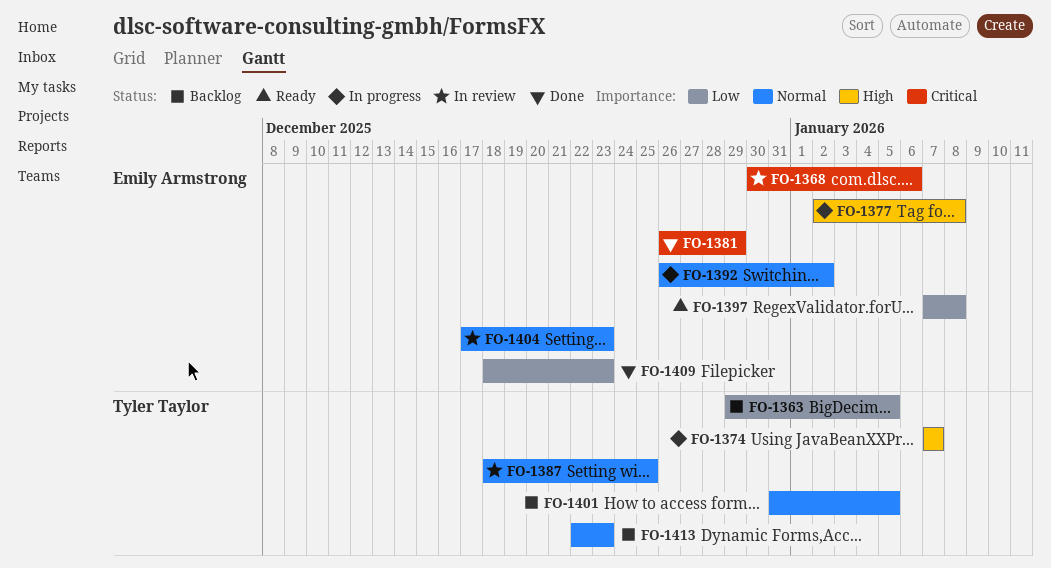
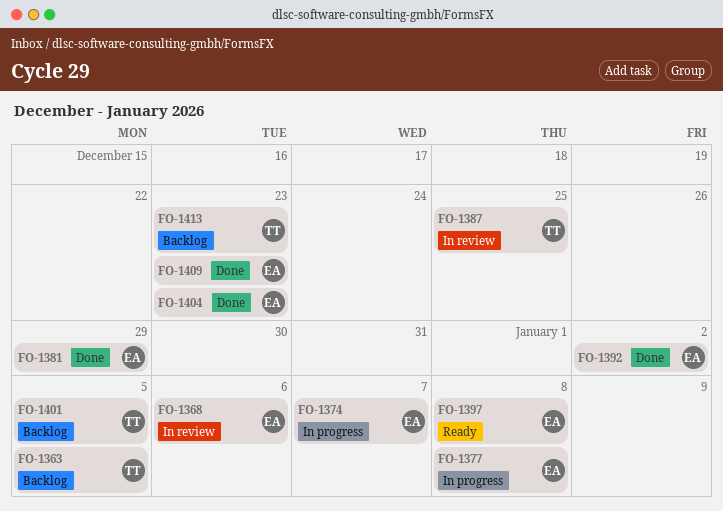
FO-1374, owner: Tyler Taylor -> Emily Armstrong
FO-1392, status: In progress -> Done
FO-1404, status: In review -> Done

